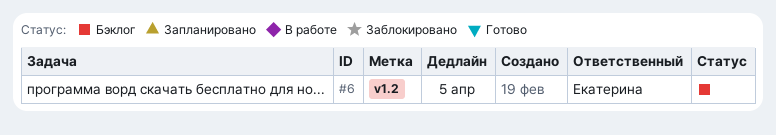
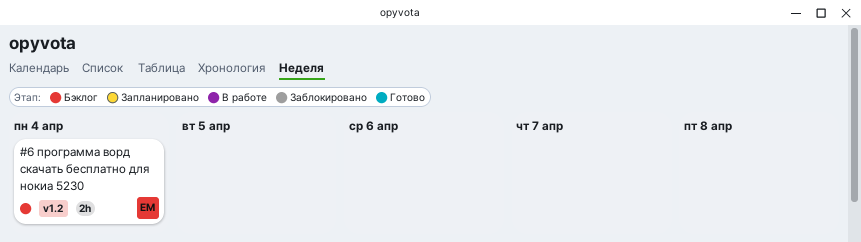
#6, due: Apr 5 -> Apr 4

